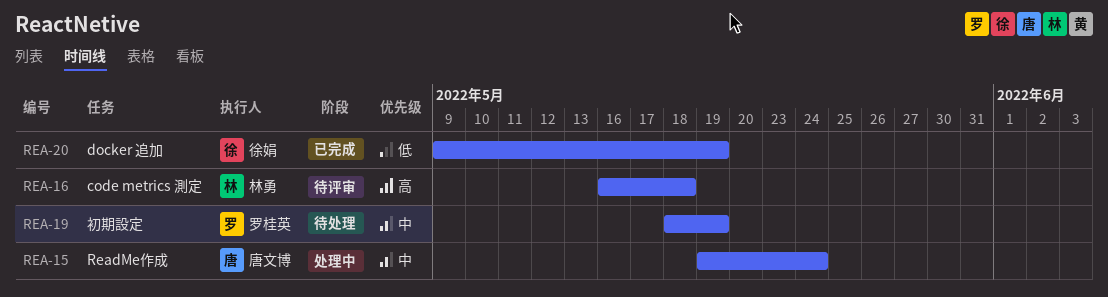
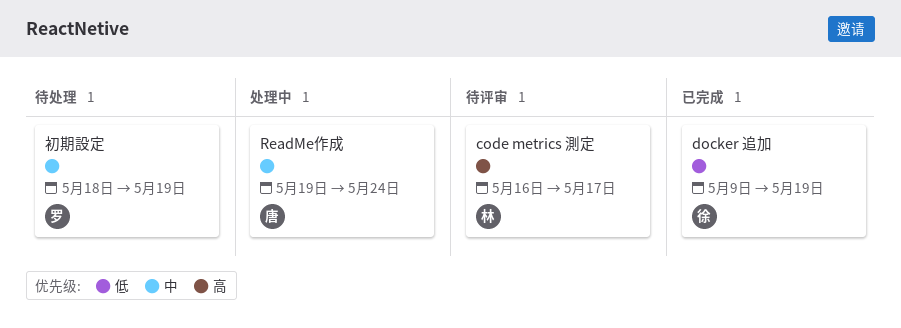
code metrics 測定, due: May 18 -> May 17

